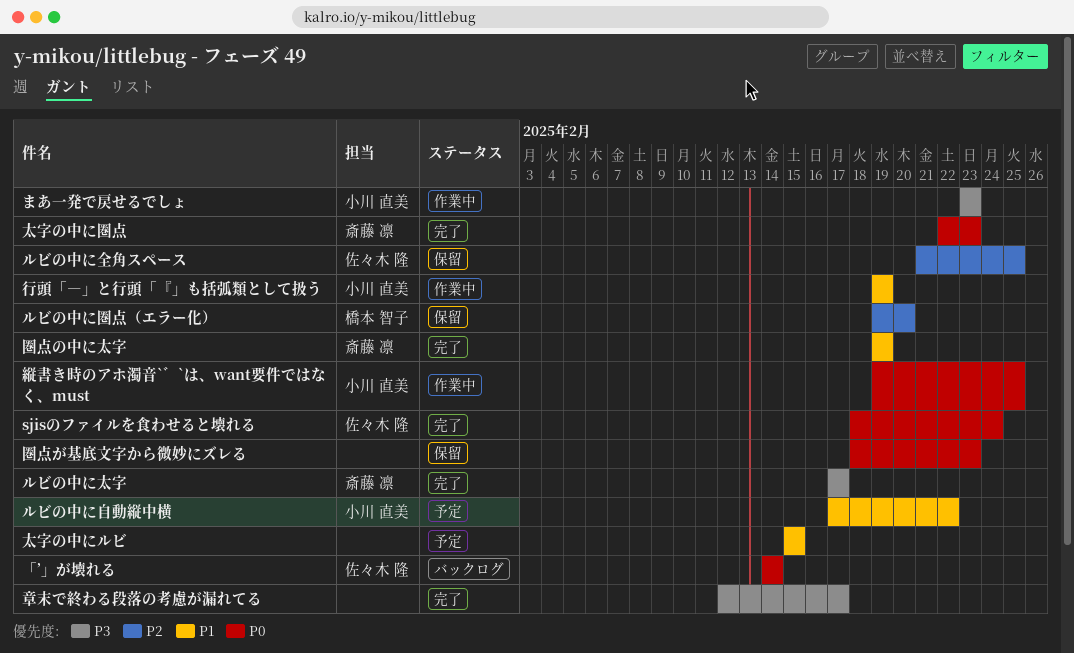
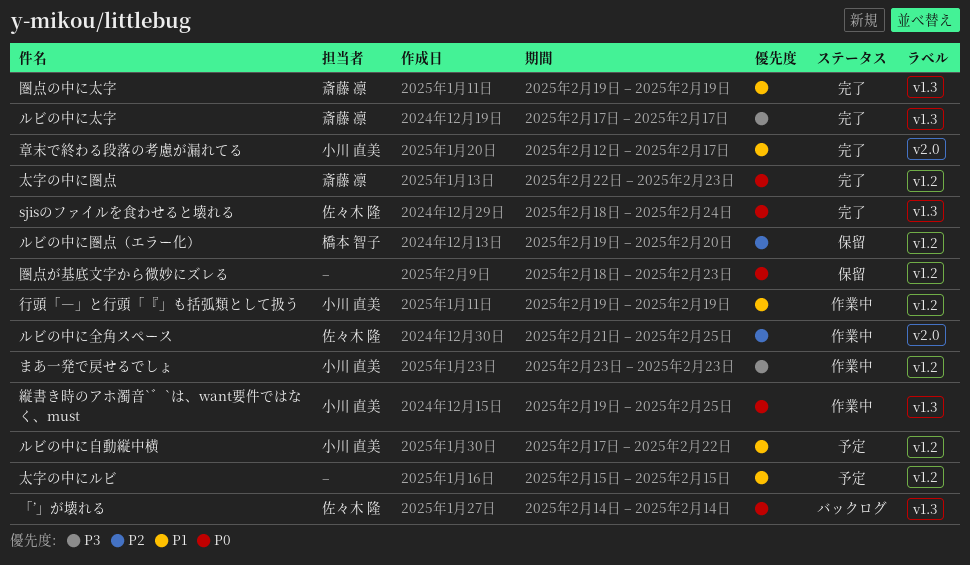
ルビの中に全角スペース, status: 保留 -> 作業中
章末で終わる段落の考慮が漏れてる, owner: none -> 小川 直美
章末で終わる段落の考慮が漏れてる, priority: P3 -> P1

